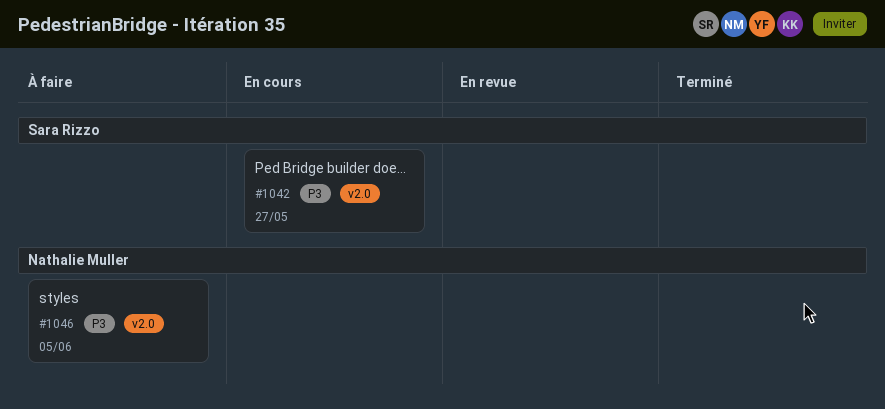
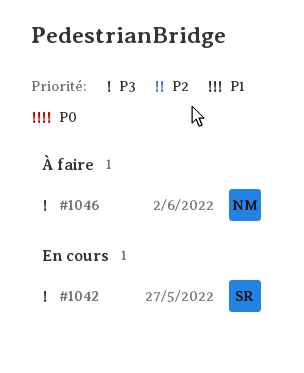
#1046, due: Jun 5 -> Jun 2

